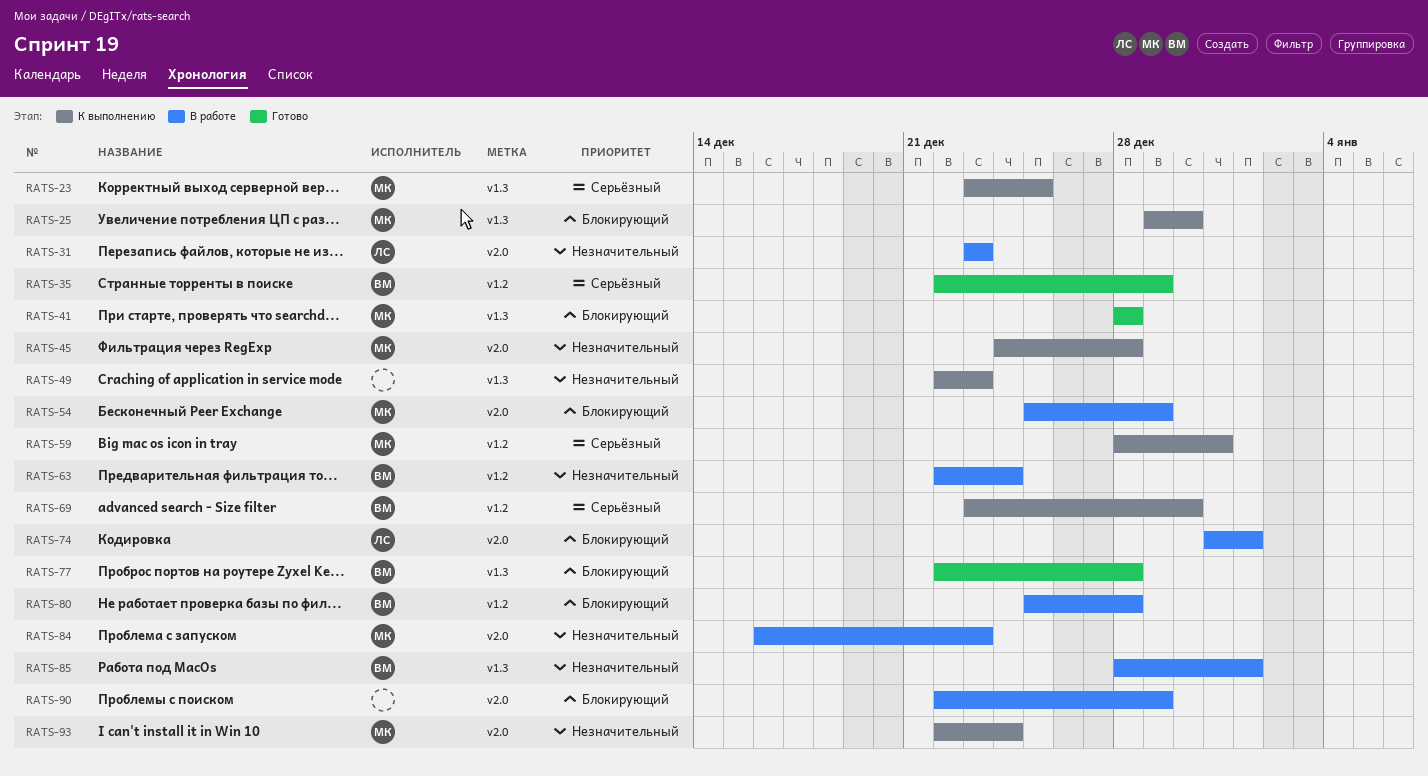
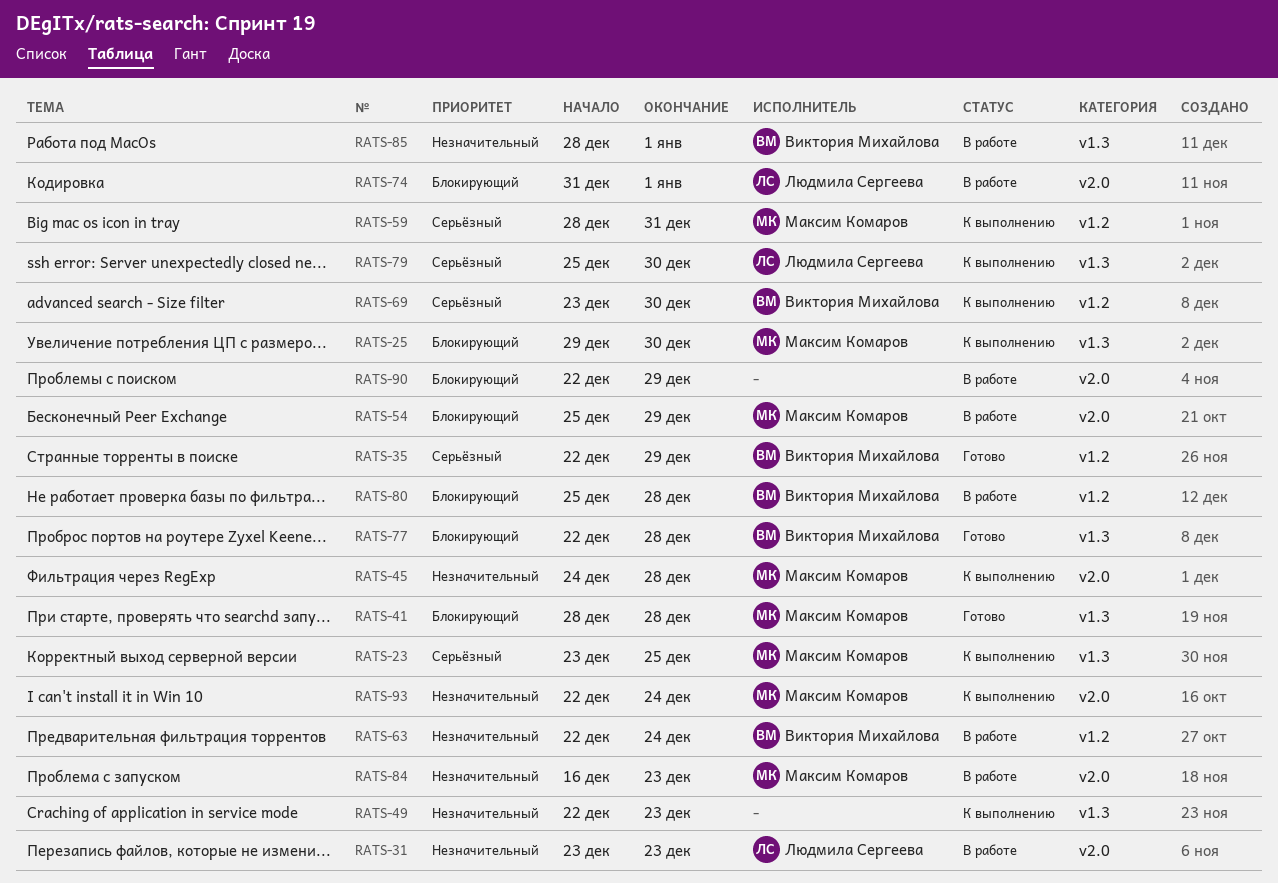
RATS-79: none -> present

